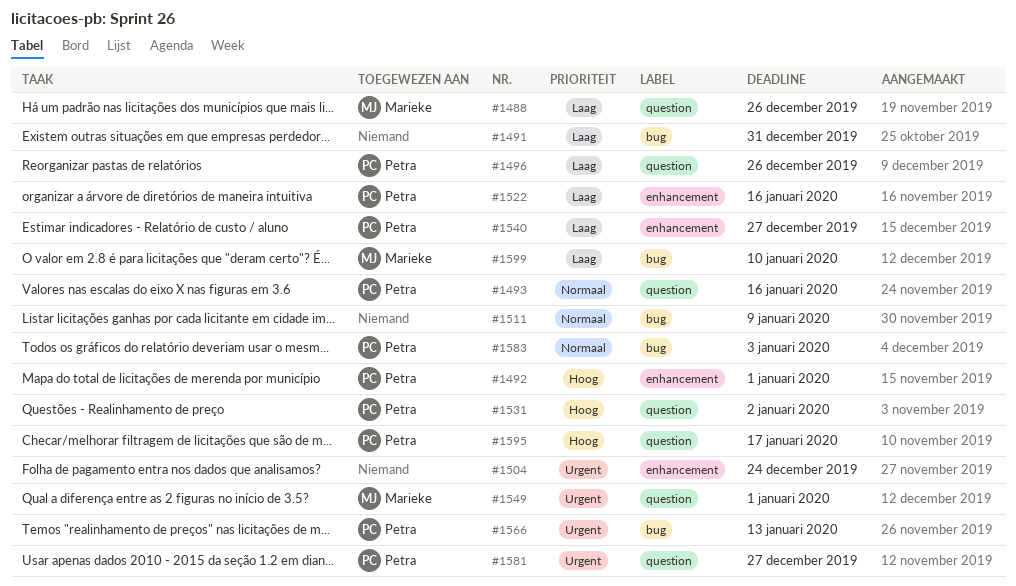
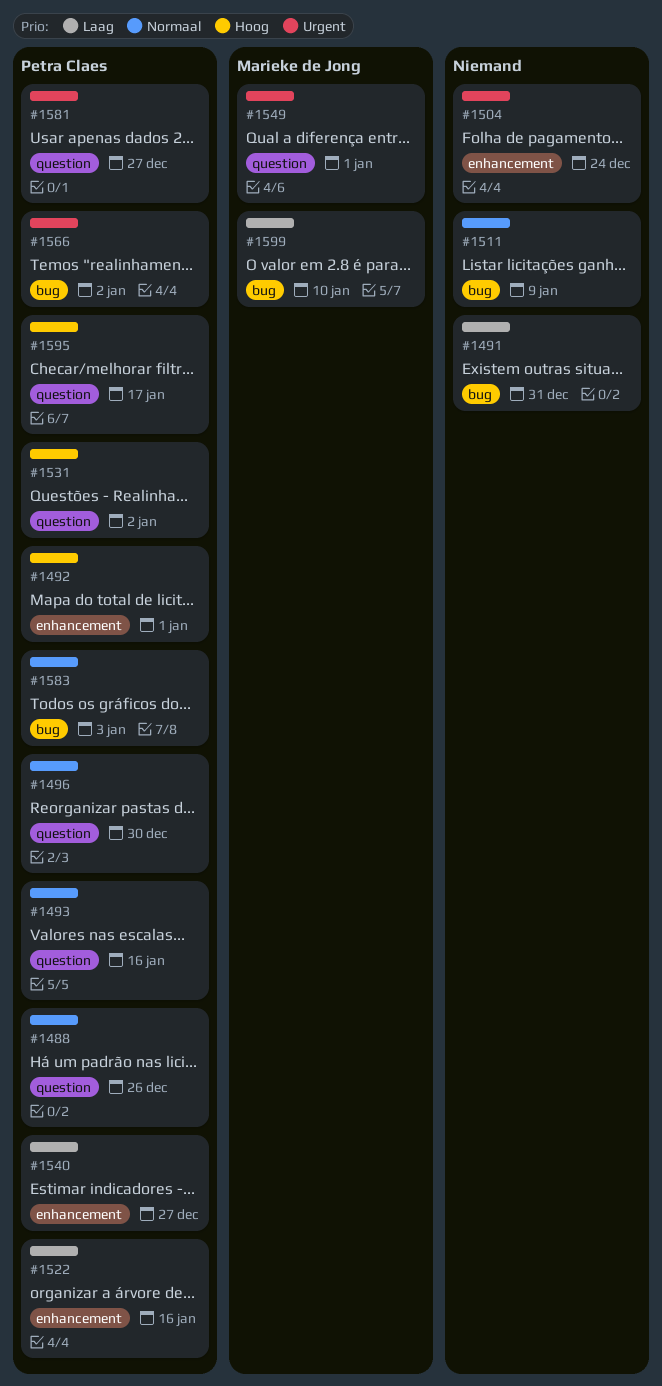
#1488, owner: Marieke de Jong -> Petra Claes
#1488, priority: Laag -> Normaal
#1496, priority: Laag -> Normaal
#1496, due: Dec 26 -> Dec 30
#1566, due: Jan 13 -> Jan 2

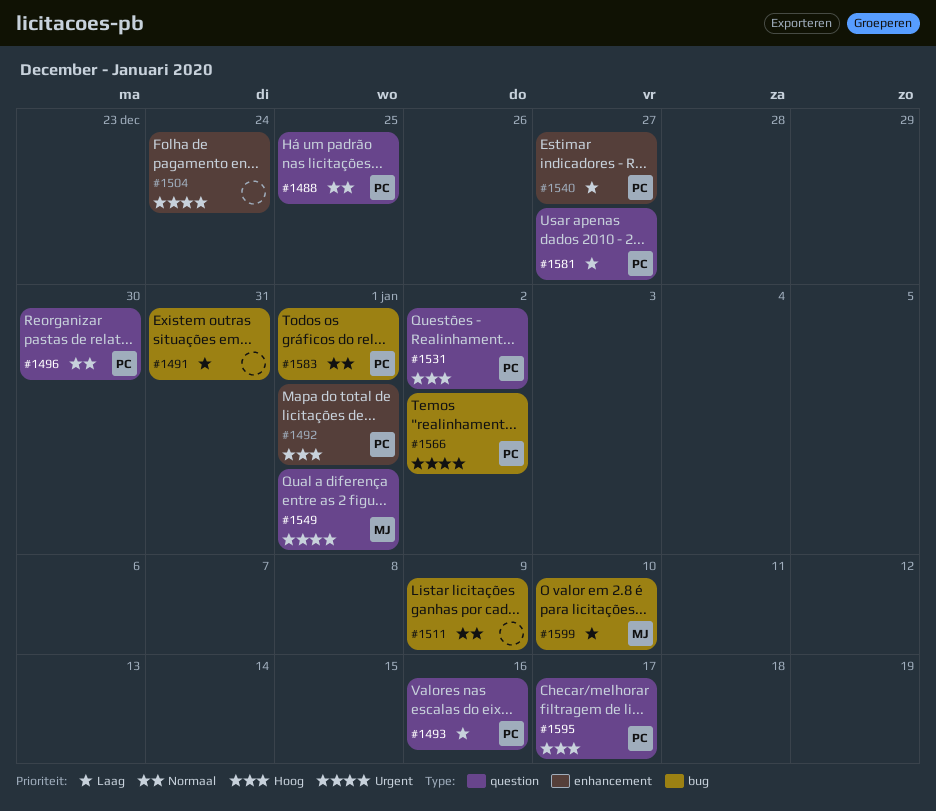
#1488, due: Dec 26 -> Dec 25
#1493, priority: Normaal -> Laag
#1522: present -> none
#1581, priority: Urgent -> Laag
#1583, due: Jan 3 -> Jan 1

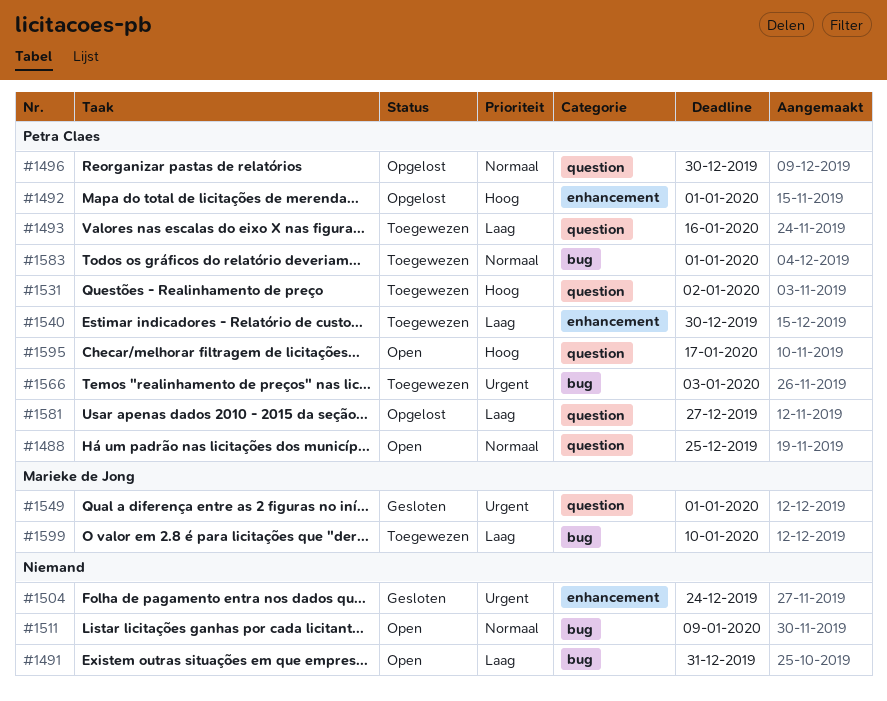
#1540, due: Dec 27 -> Dec 30
#1566, due: Jan 2 -> Jan 3

